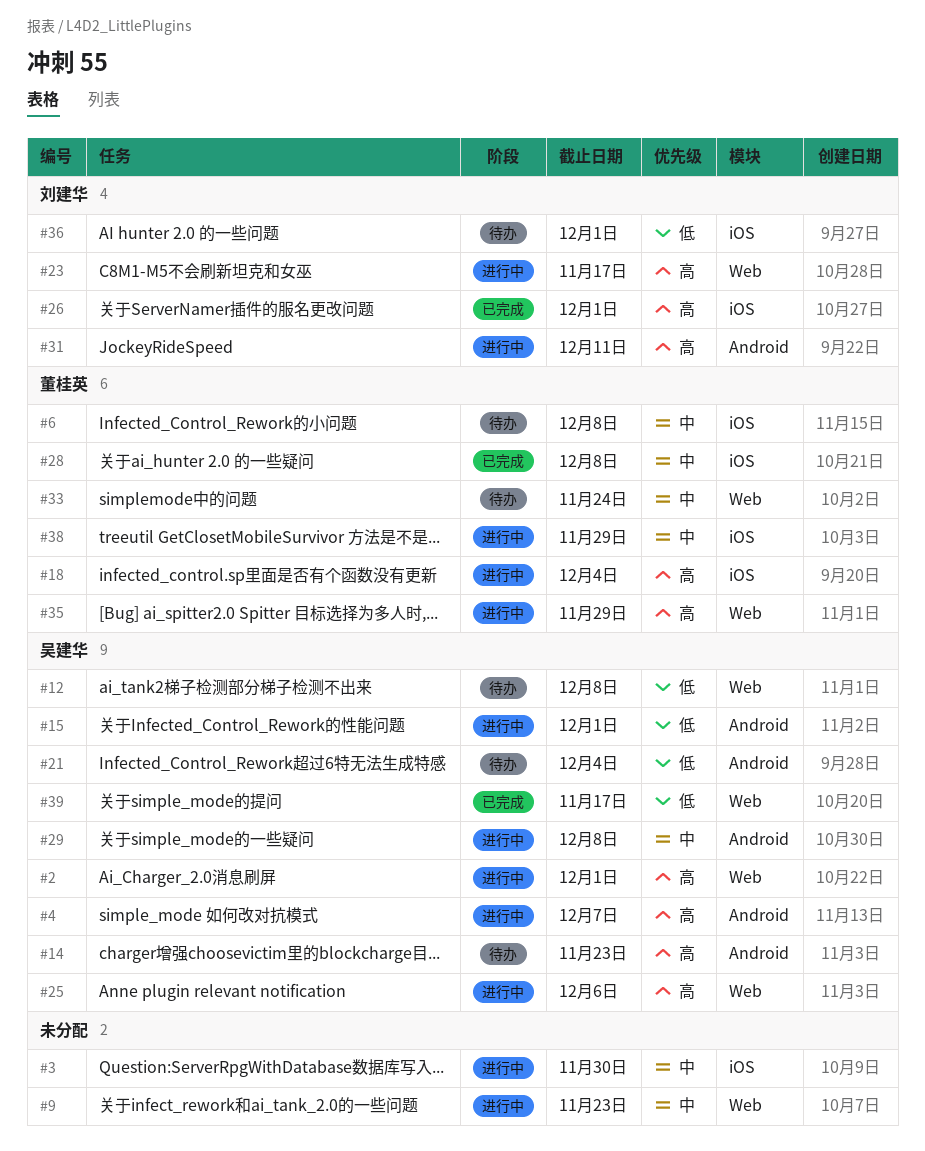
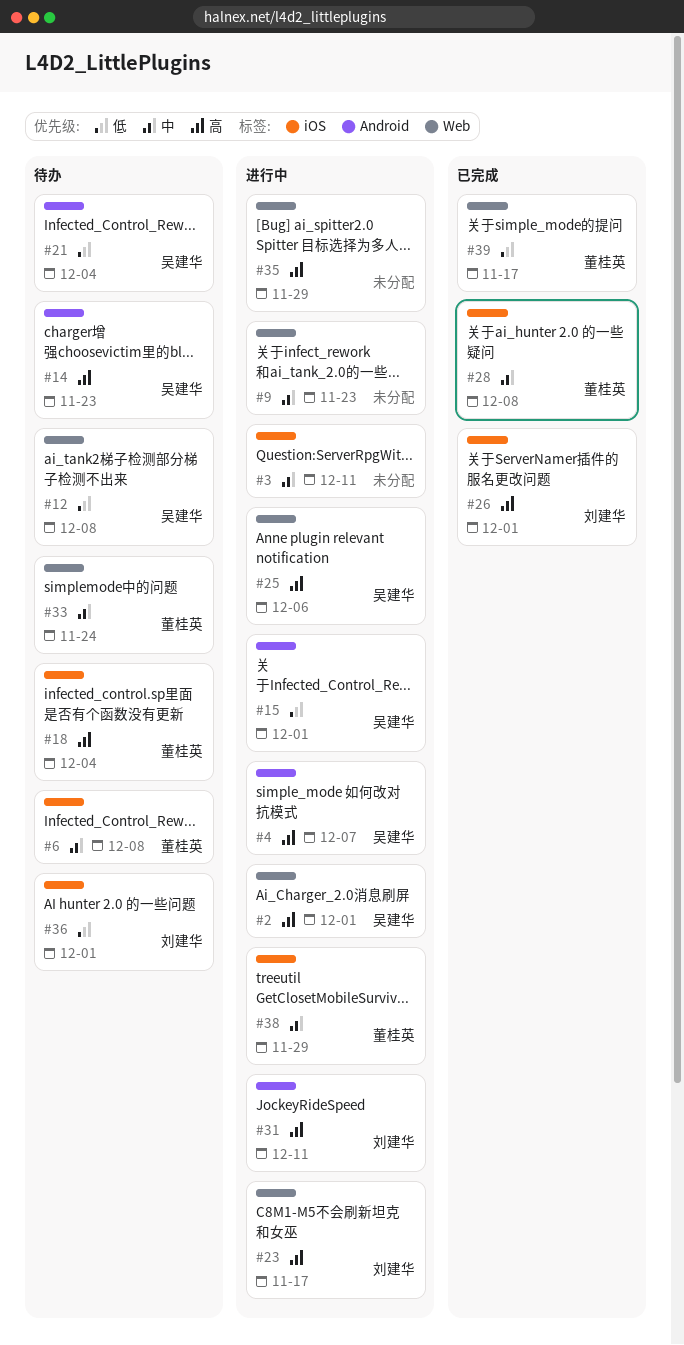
#3, due: Nov 30 -> Dec 11
#18, status: 进行中 -> 待办
#29: present -> none
#35, owner: 董桂英 -> none
#39, owner: 吴建华 -> 董桂英

